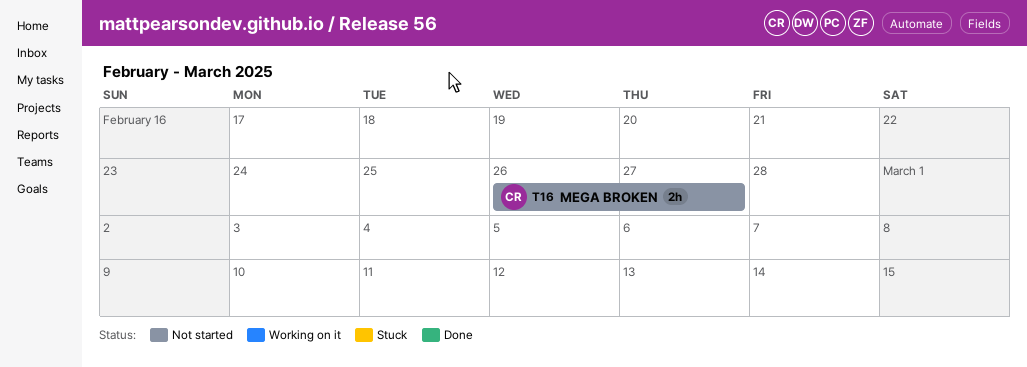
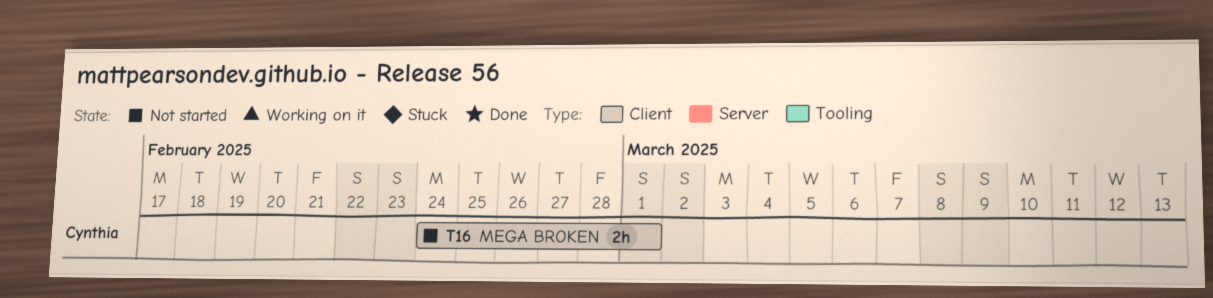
T16, start: Feb 26 -> Feb 24
T16, due: Feb 27 -> Mar 1

